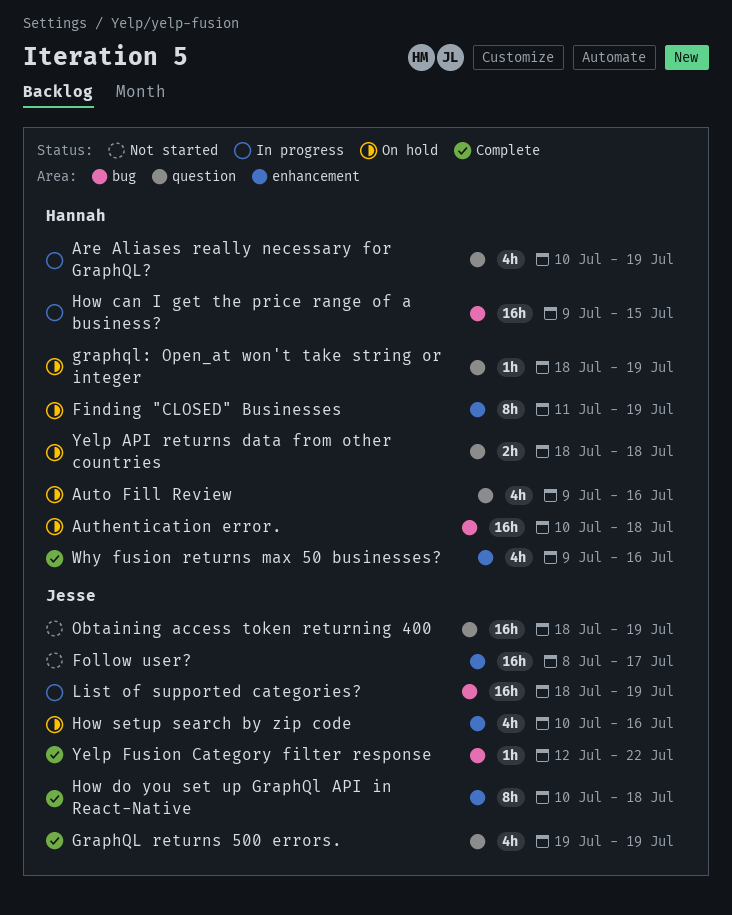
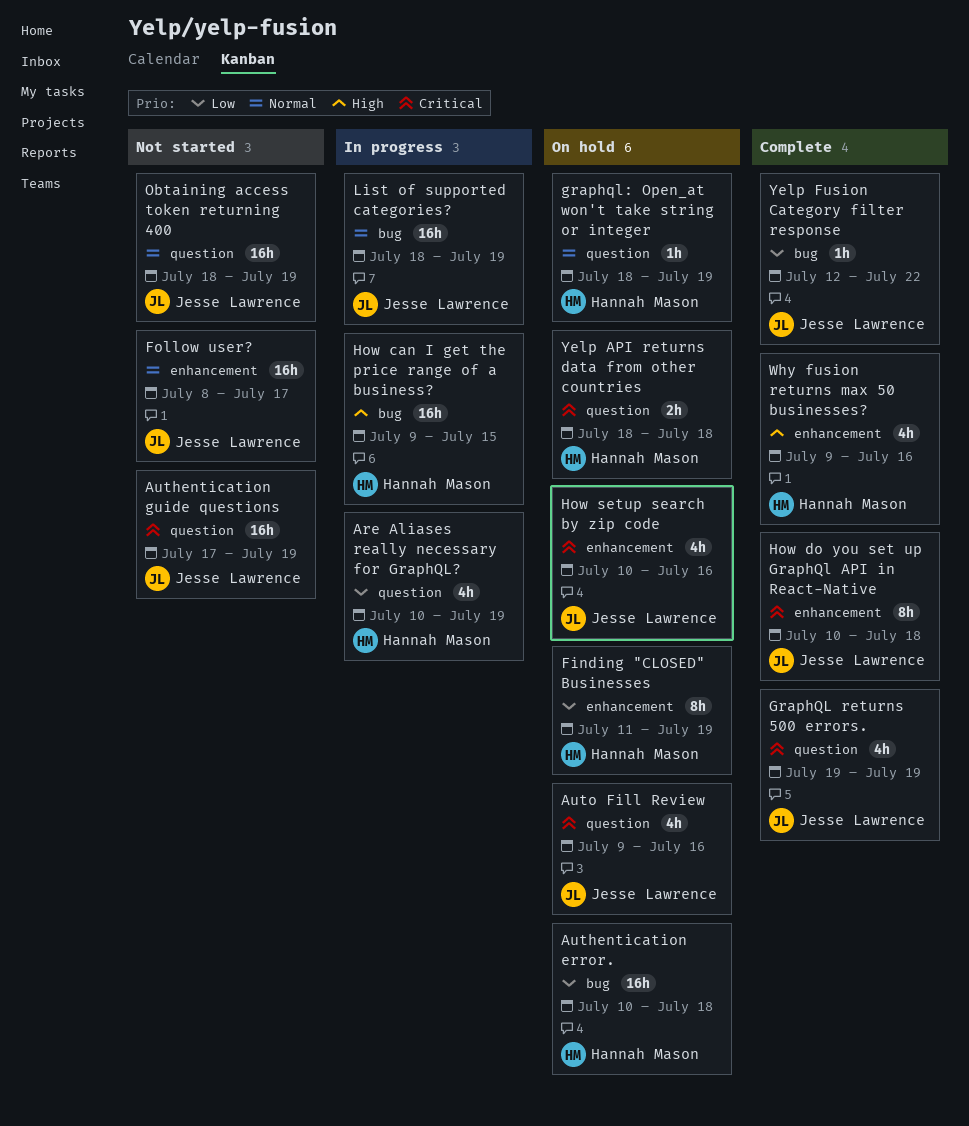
Authentication guide questions: none -> present
Auto Fill Review, owner: Hannah Mason -> Jesse Lawrence

